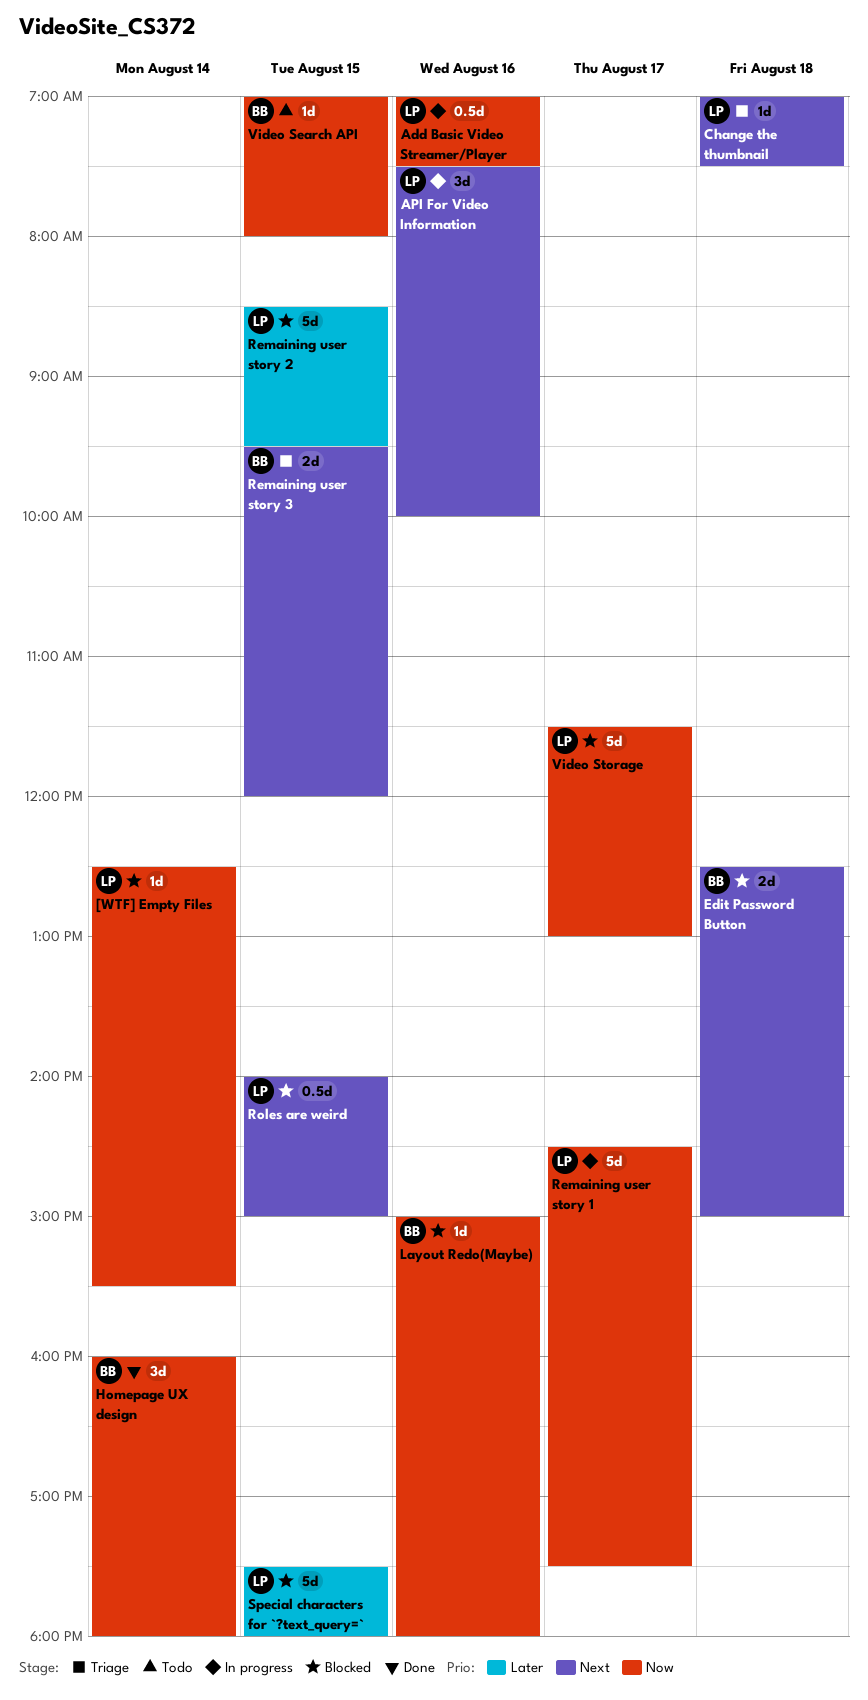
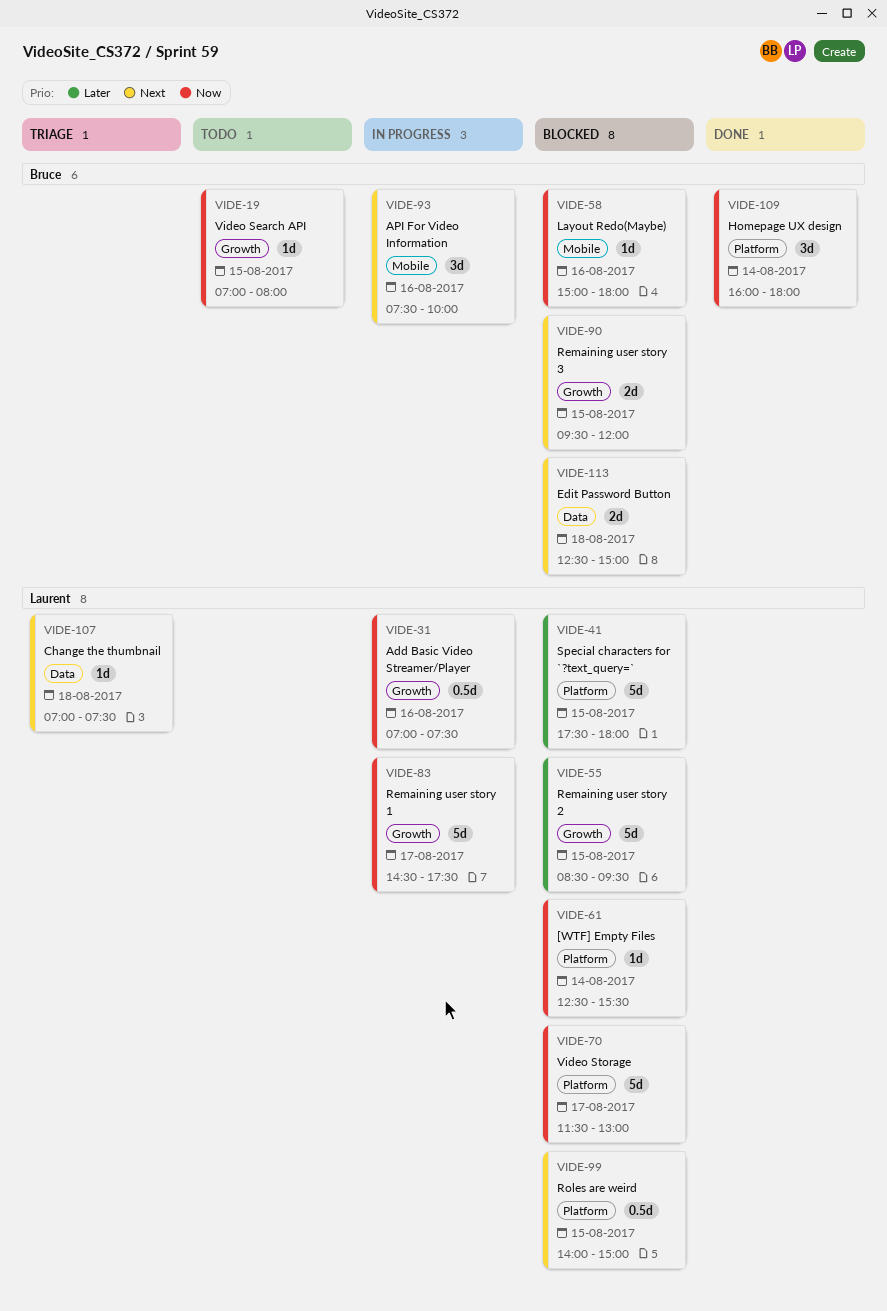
API For Video Information, owner: Laurent -> Bruce
Remaining user story 3, status: Triage -> Blocked

